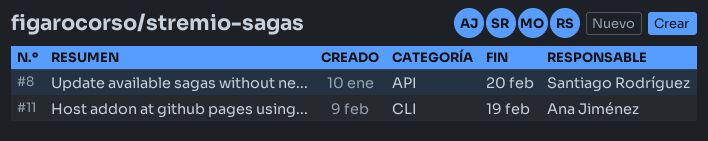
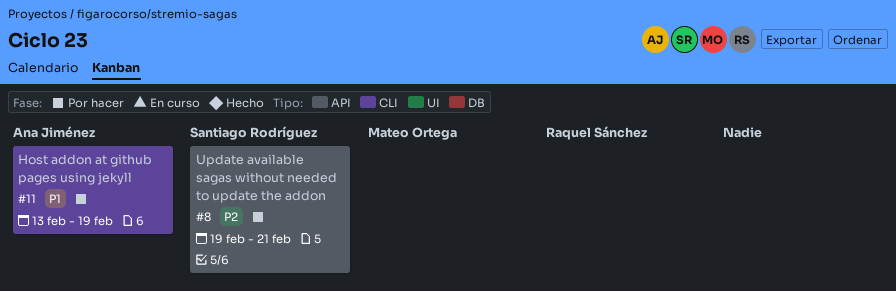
#8, due: Feb 20 -> Feb 21

